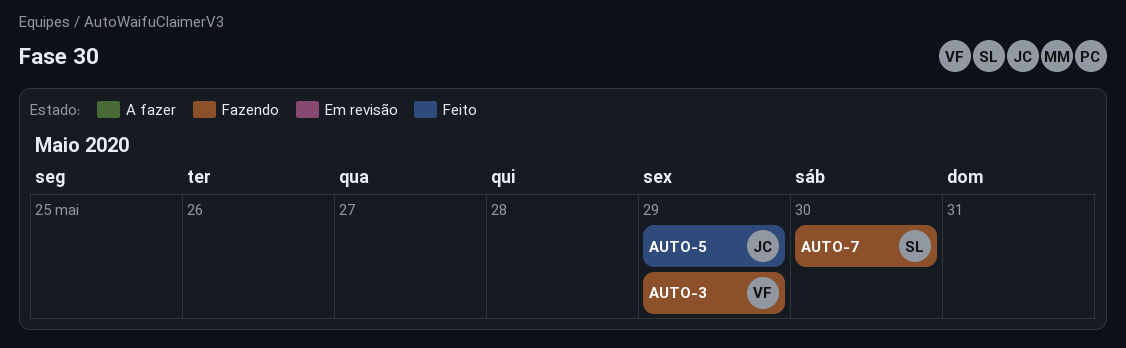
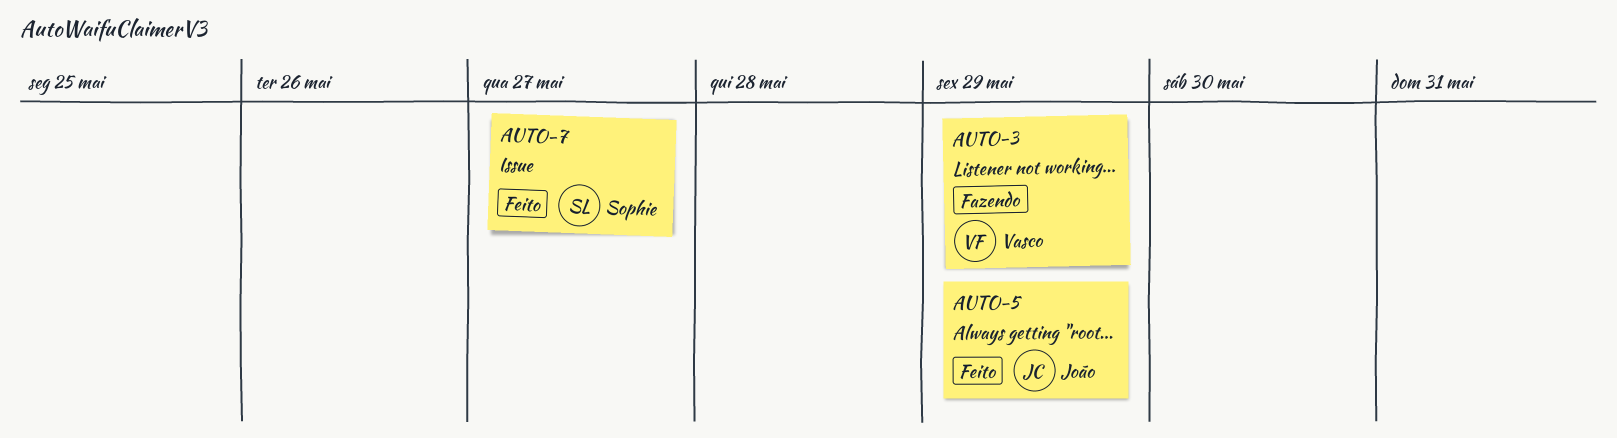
AUTO-7, status: Fazendo -> Feito
AUTO-7, due: May 30 -> May 27

